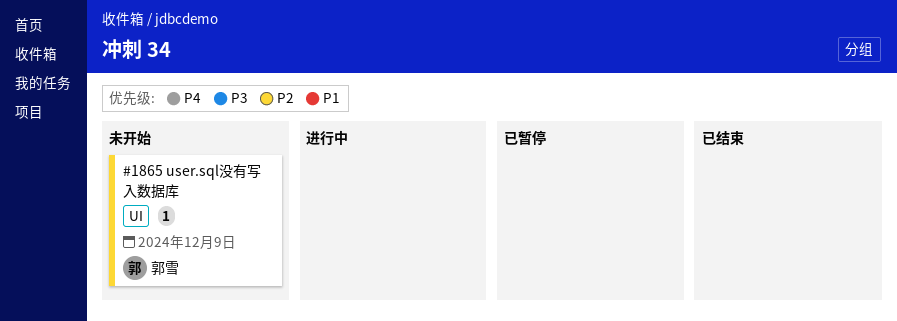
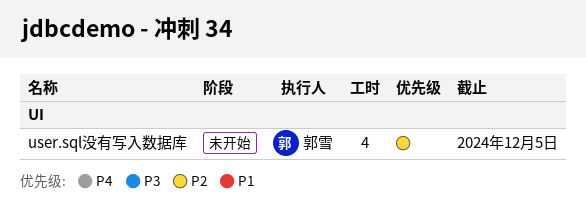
user.sql没有写入数据库, estimate: 1 -> 4
user.sql没有写入数据库, due: Dec 9 -> Dec 5

